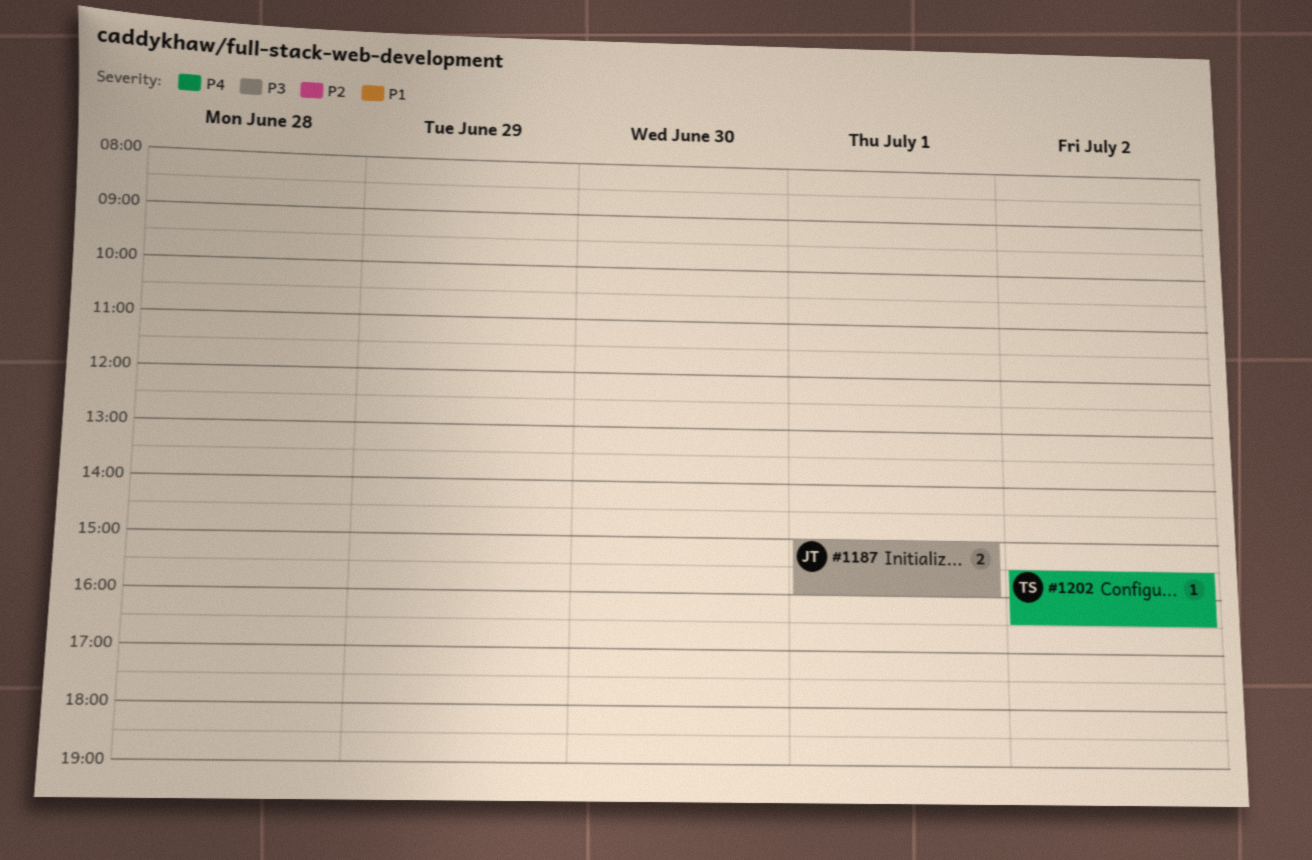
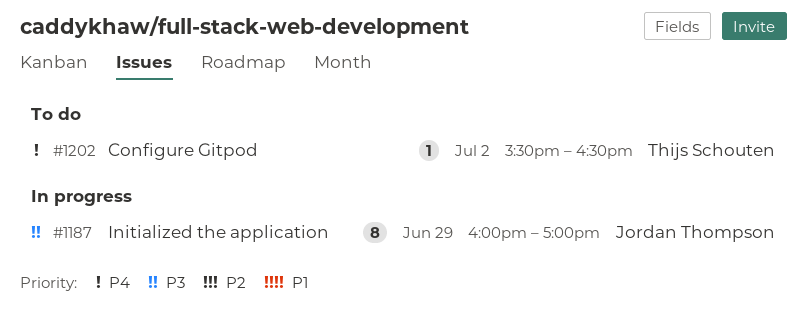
#1187, estimate: 2 -> 8
#1187, day: Jul 1 -> Jun 29
#1187, begins: 15:00 -> 16:00
#1187, ends: 16:00 -> 17:00

